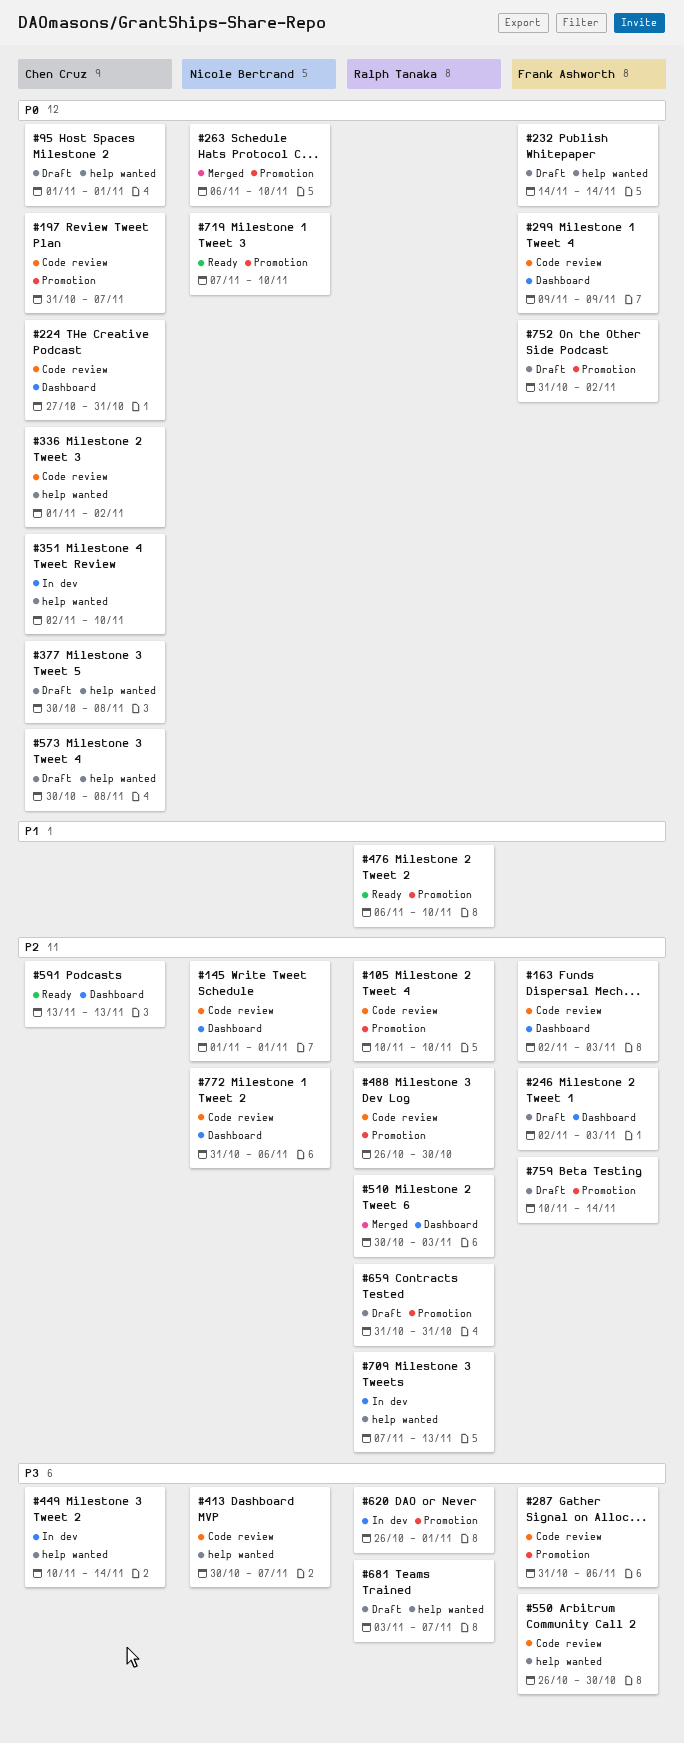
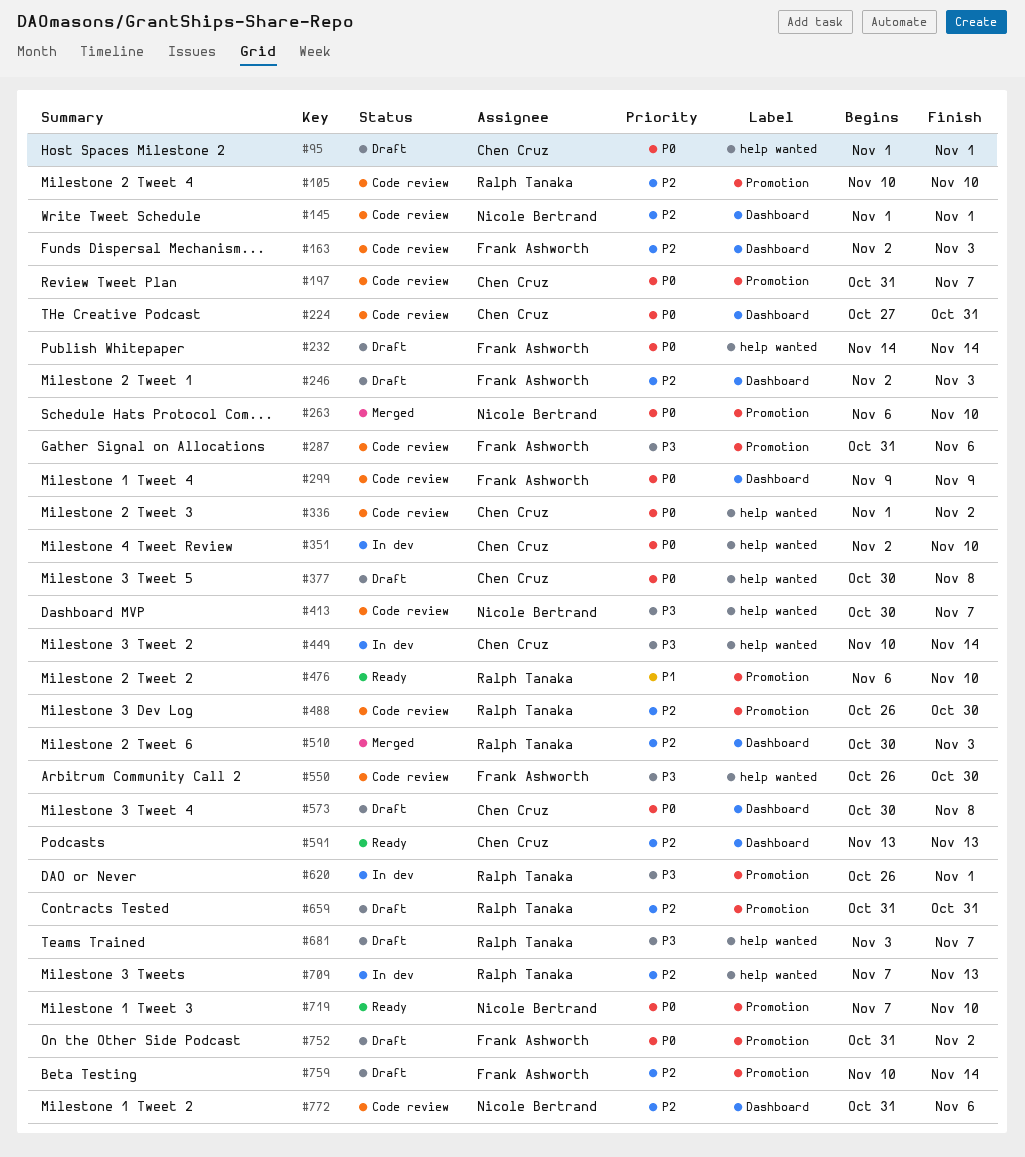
#573, label: help wanted -> Dashboard

